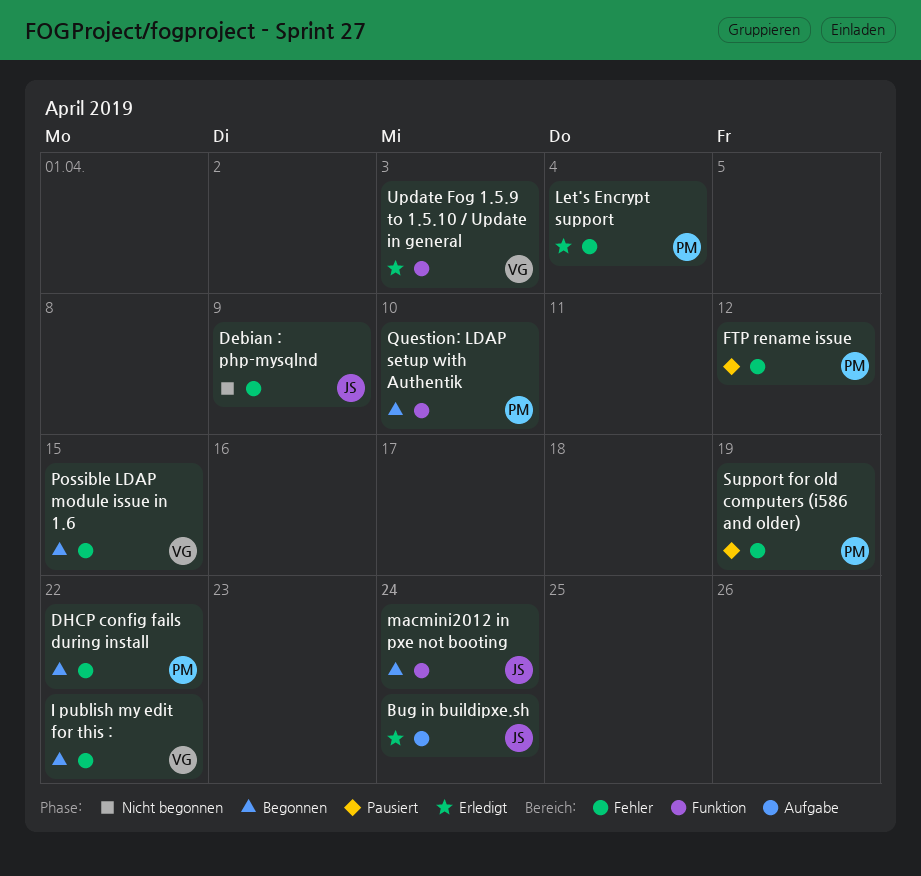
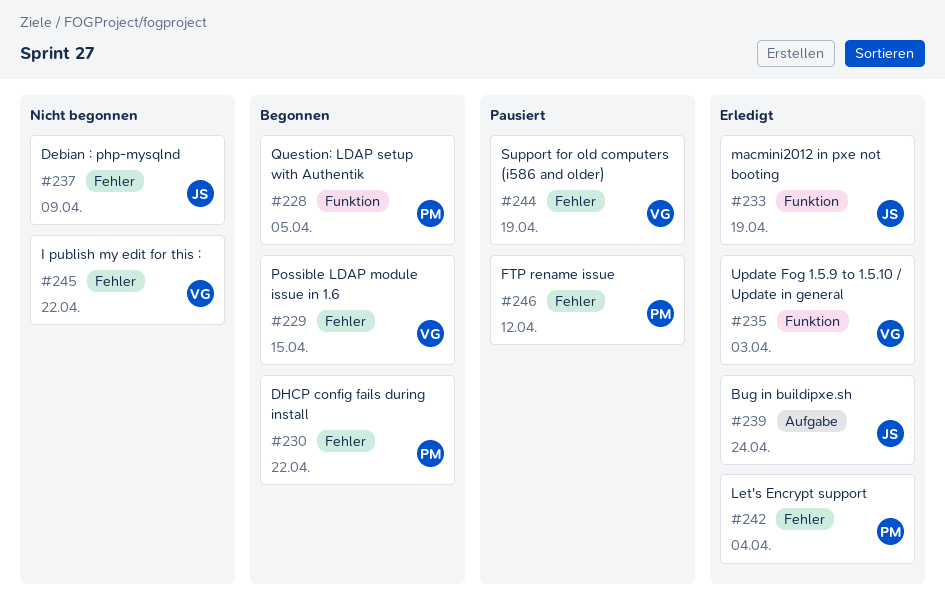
I publish my edit for this :, status: Begonnen -> Nicht begonnen
macmini2012 in pxe not booting, status: Begonnen -> Erledigt
macmini2012 in pxe not booting, due: Apr 24 -> Apr 19
Question: LDAP setup with Authentik, due: Apr 10 -> Apr 5
Support for old computers (i586 and older), owner: PM -> VG

